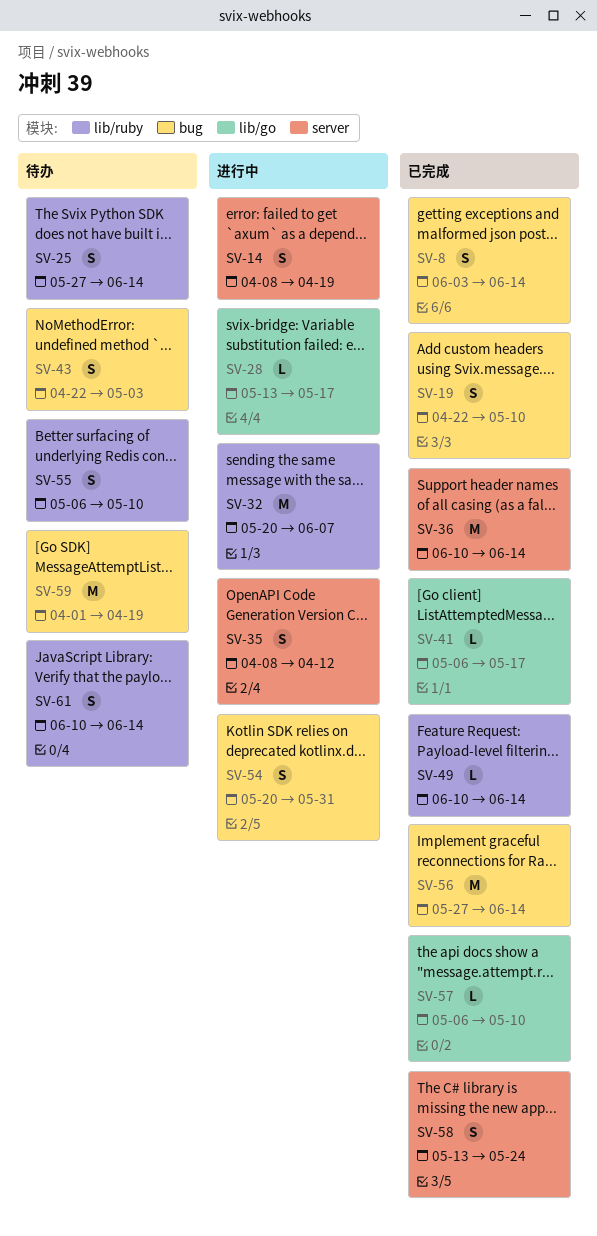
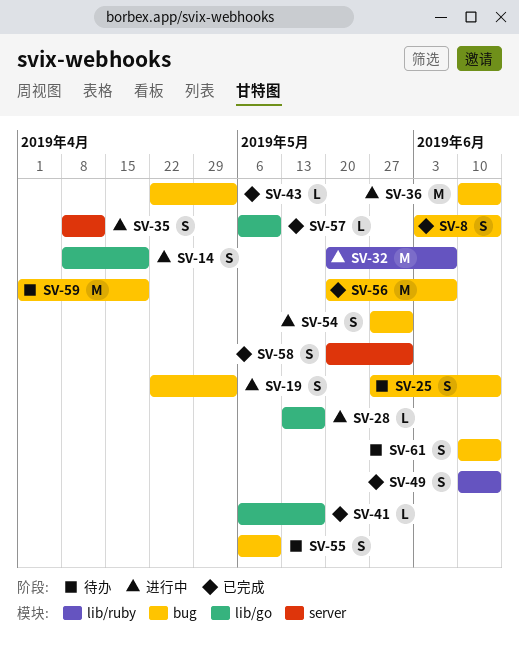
SV-14, label: server -> lib/go
SV-19, status: 已完成 -> 进行中
SV-19, due: May 10 -> May 3
SV-25, label: lib/ruby -> bug
SV-36, status: 已完成 -> 进行中
SV-36, label: server -> bug
SV-43, status: 待办 -> 已完成
SV-43, estimate: S -> L
SV-49, estimate: L -> S
SV-54, start: May 20 -> May 27
SV-55, label: lib/ruby -> bug
SV-56, start: May 27 -> May 20
SV-56, due: Jun 14 -> Jun 7
SV-58, start: May 13 -> May 20
SV-58, due: May 24 -> May 31
SV-61, label: lib/ruby -> bug

